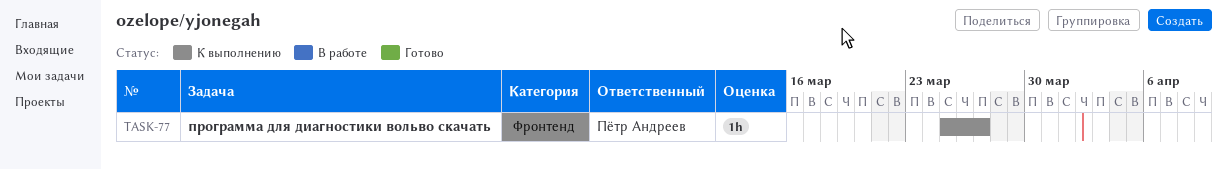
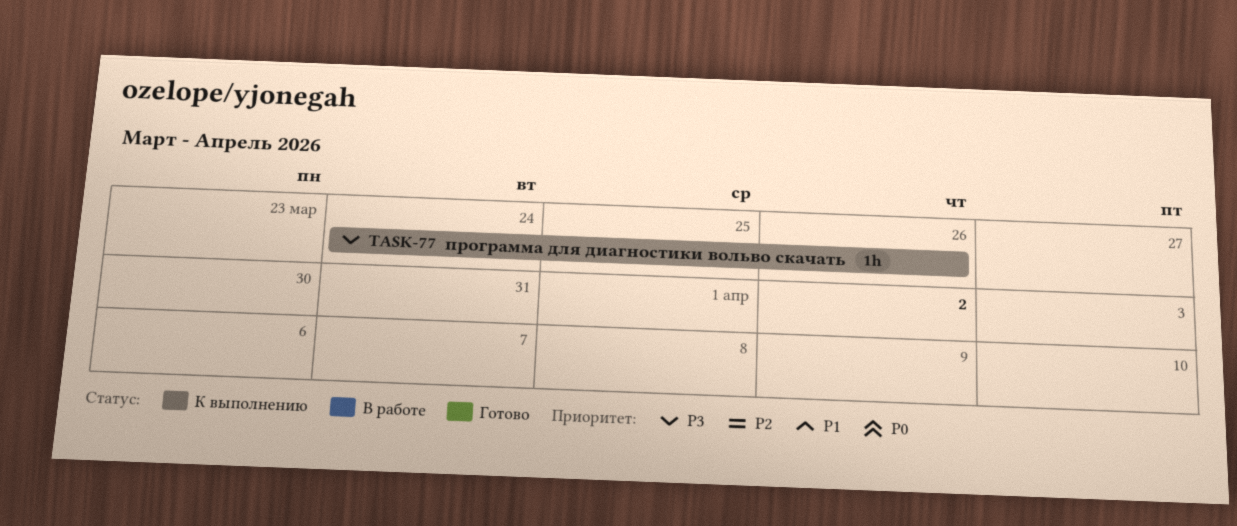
TASK-77, start: Mar 25 -> Mar 24
TASK-77, due: Mar 27 -> Mar 26

